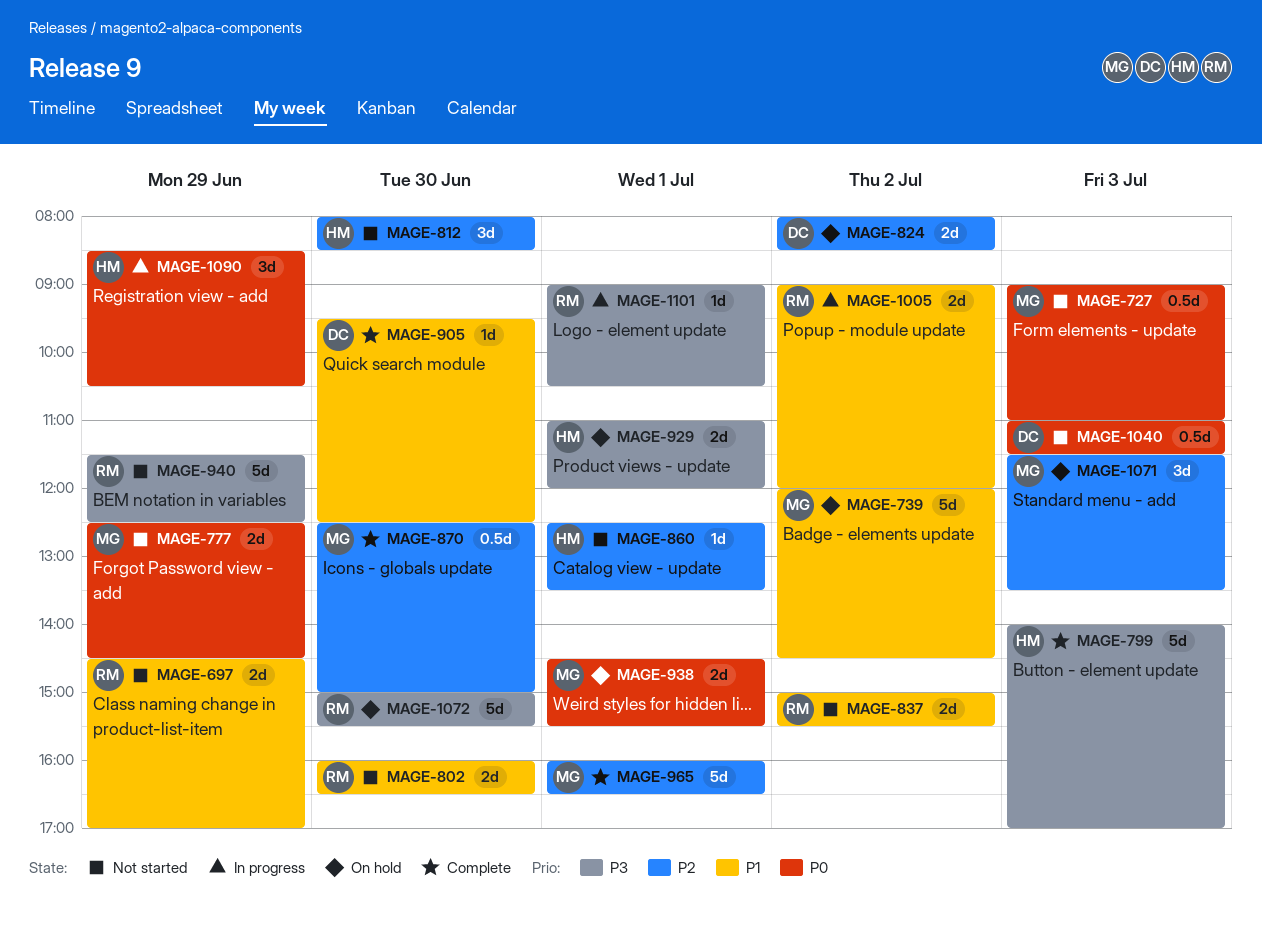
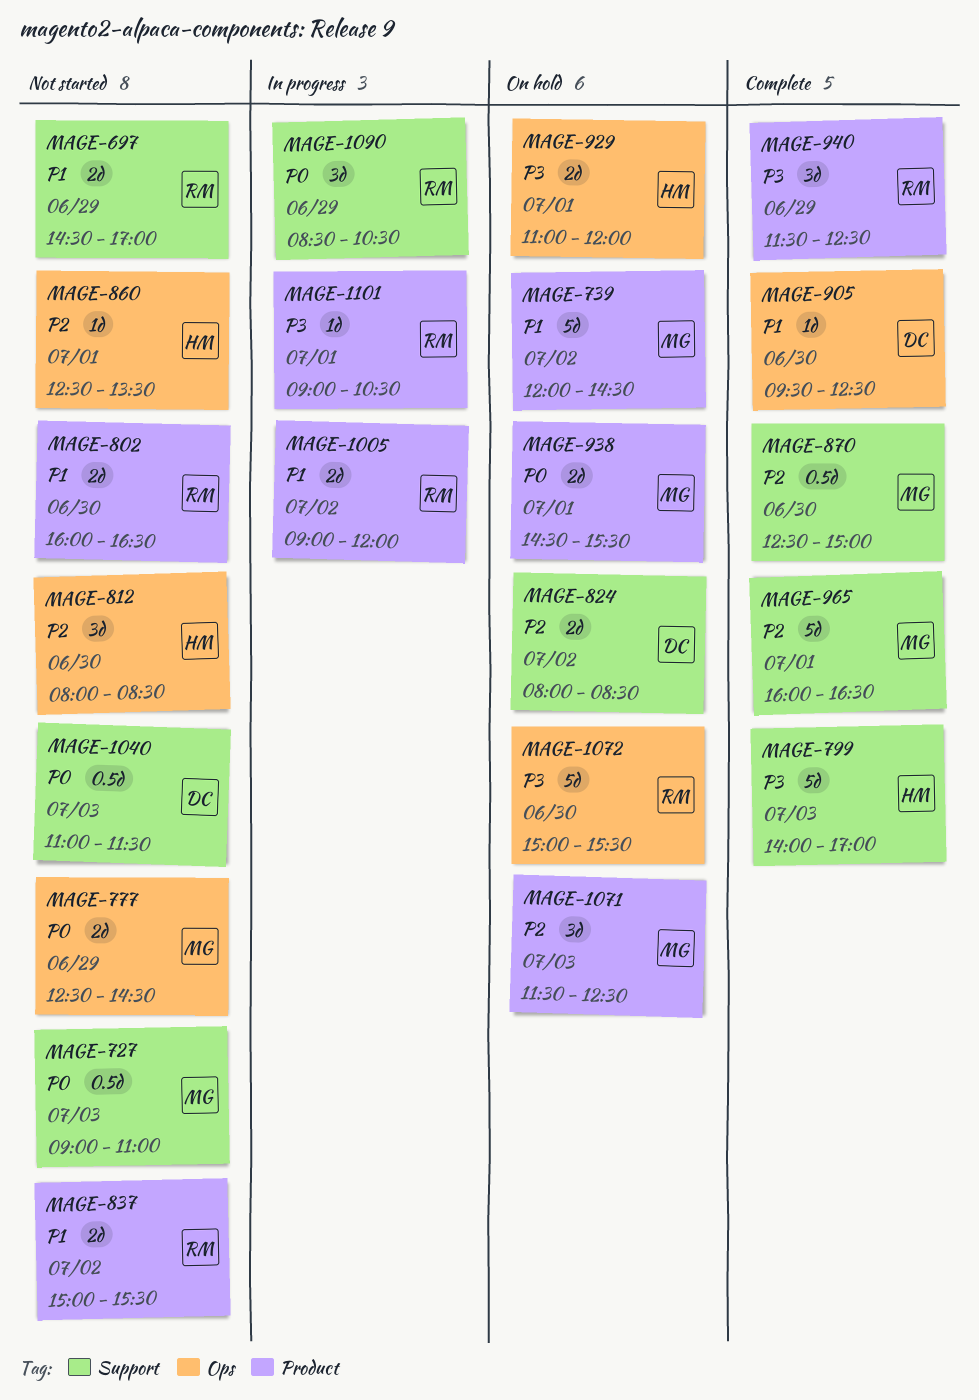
MAGE-940, status: Not started -> Complete
MAGE-940, estimate: 5d -> 3d
MAGE-1071, ends: 13:30 -> 12:30
MAGE-1090, owner: HM -> RM

